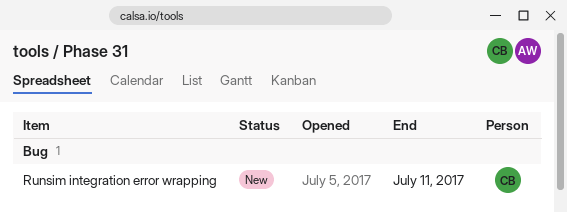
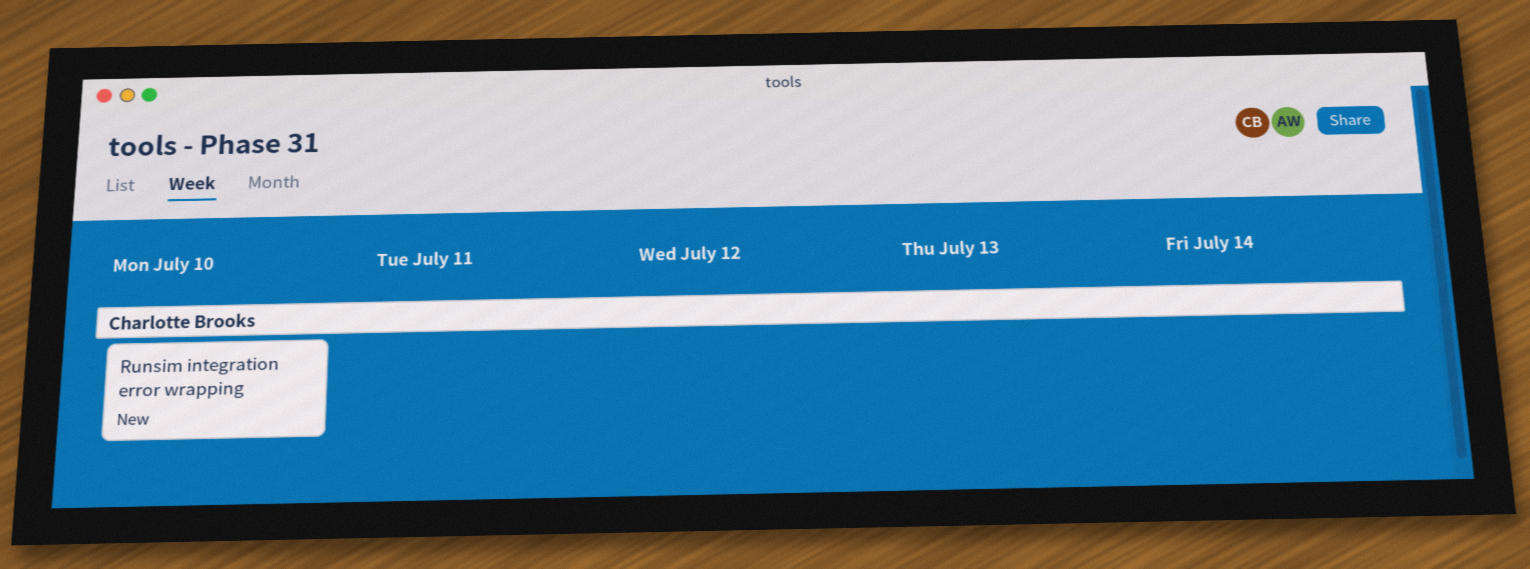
Runsim integration error wrapping, due: Jul 11 -> Jul 10

